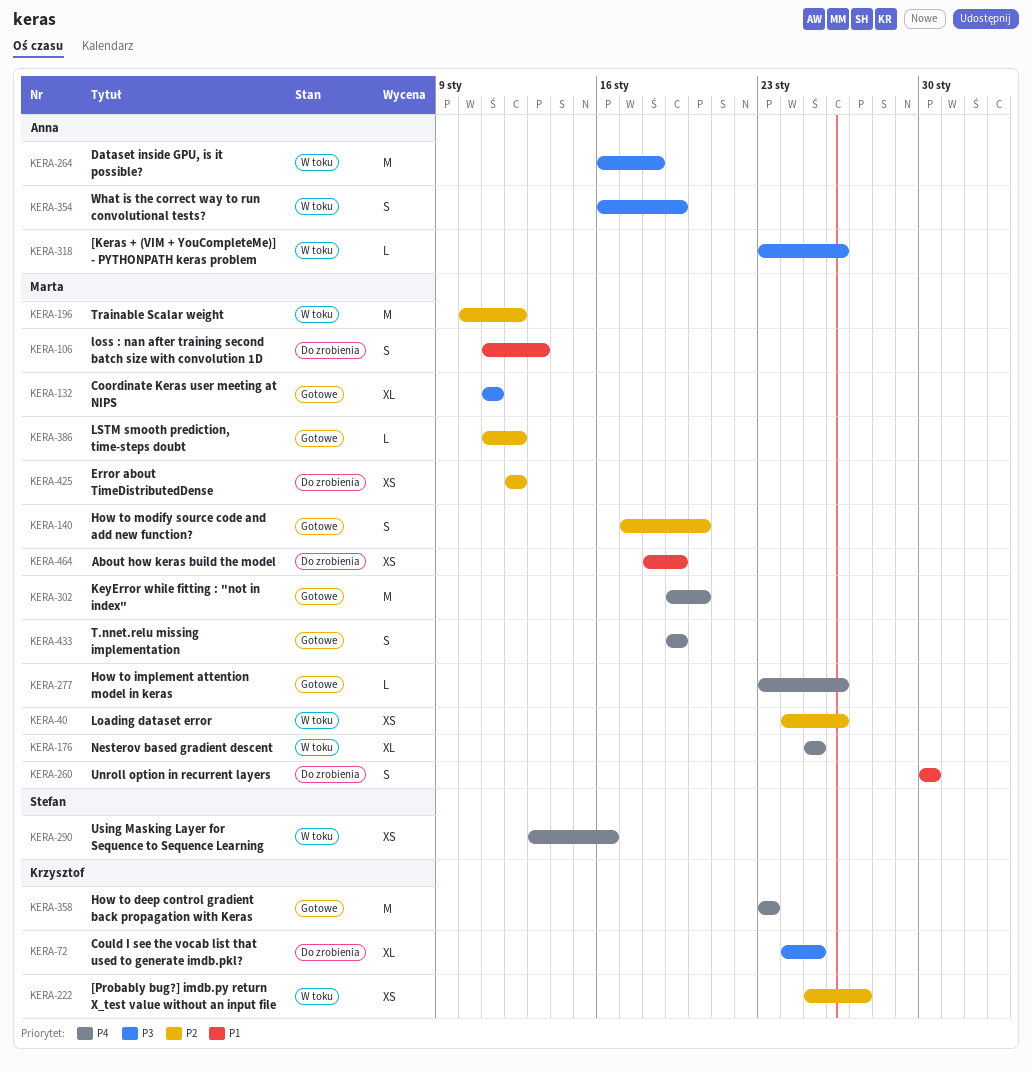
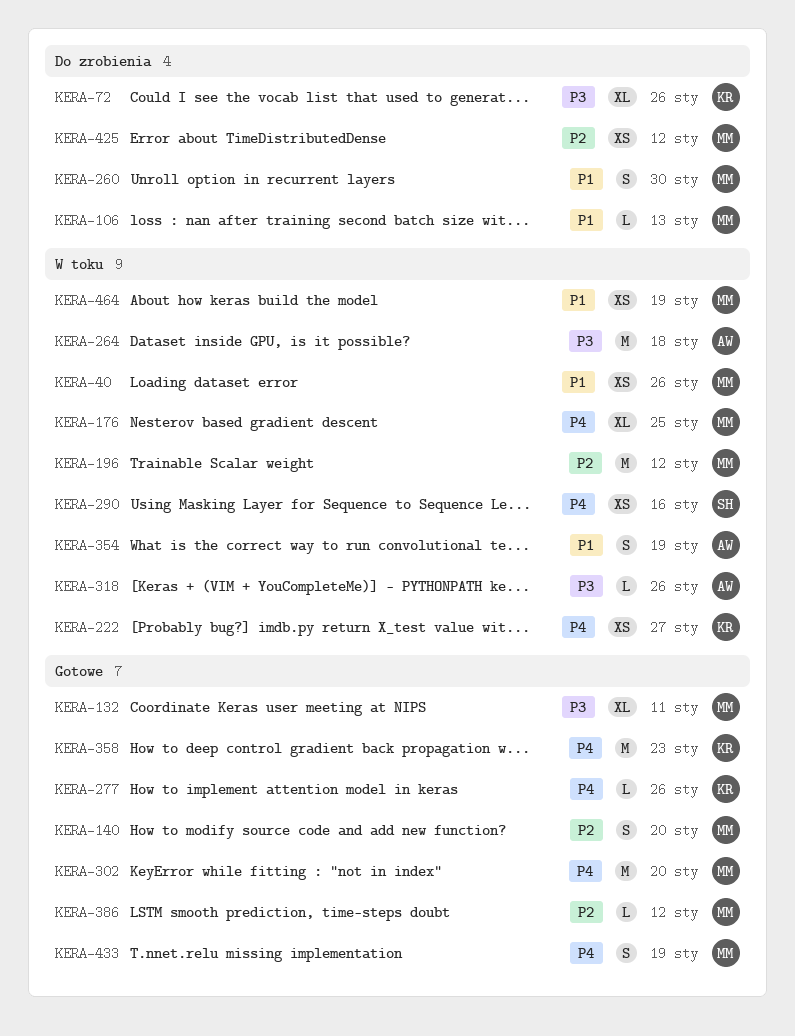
KERA-40, priority: P2 -> P1
KERA-72, due: Jan 25 -> Jan 26
KERA-106, estimate: S -> L
KERA-222, priority: P2 -> P4
KERA-277, owner: Marta -> Krzysztof
KERA-354, priority: P3 -> P1
KERA-464, status: Do zrobienia -> W toku

